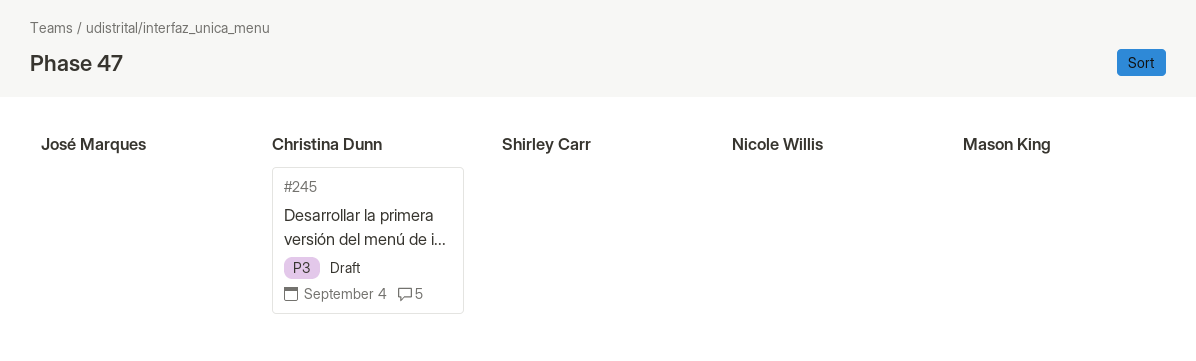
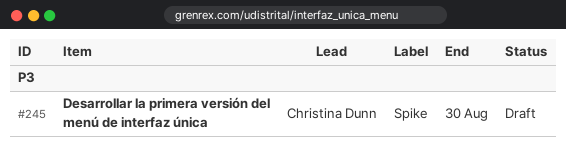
#245, due: Sep 4 -> Aug 30

